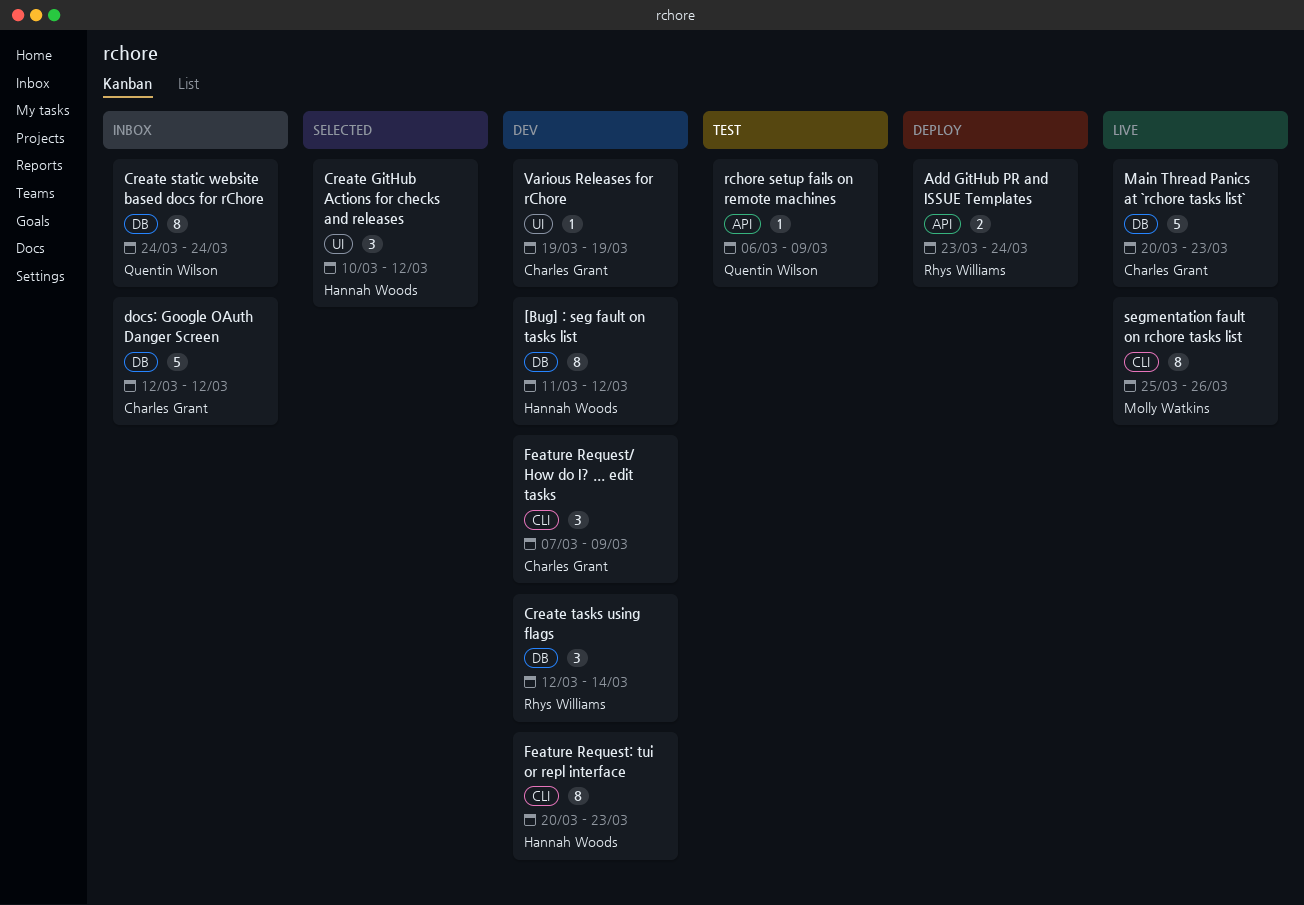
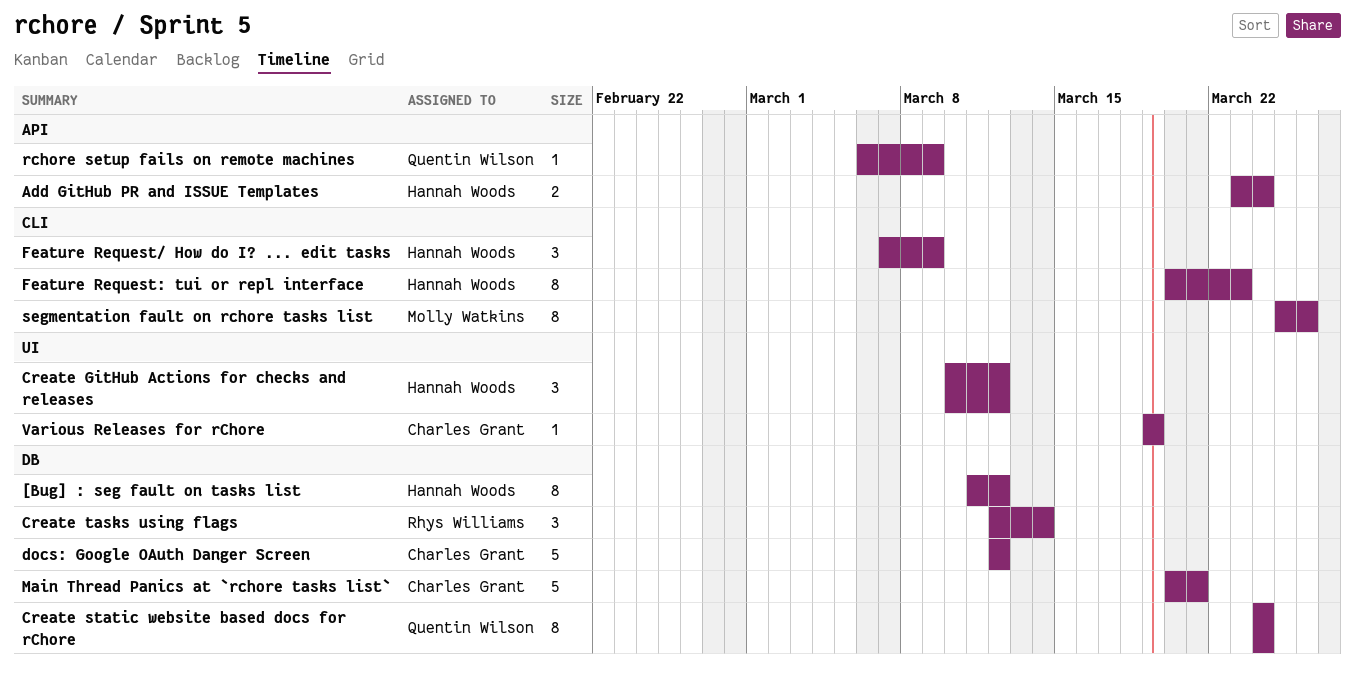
Add GitHub PR and ISSUE Templates, owner: Rhys Williams -> Hannah Woods
Feature Request/ How do I? ... edit tasks, owner: Charles Grant -> Hannah Woods
Main Thread Panics at `rchore tasks list`, due: Mar 23 -> Mar 21

